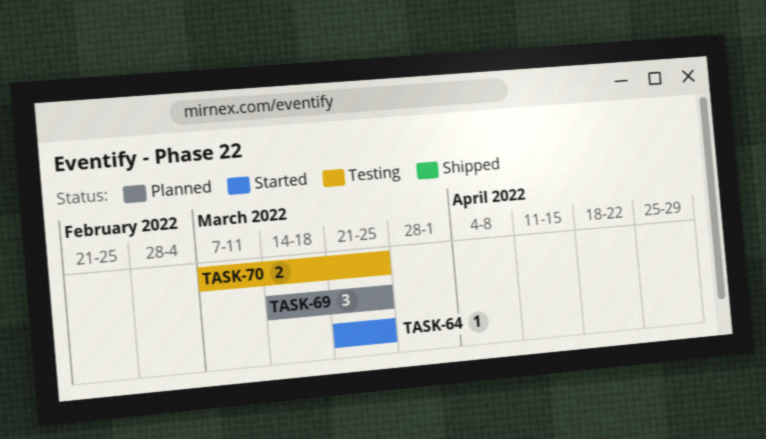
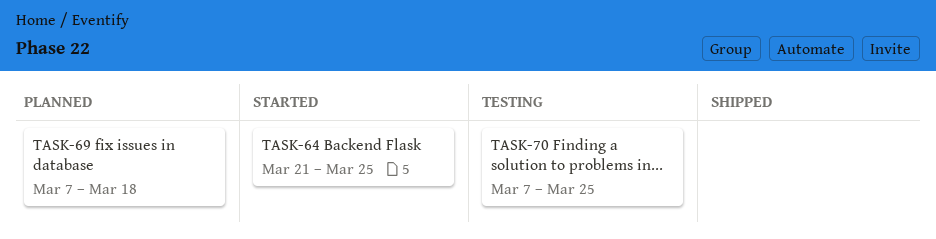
TASK-69, start: Mar 14 -> Mar 7
TASK-69, due: Mar 25 -> Mar 18

